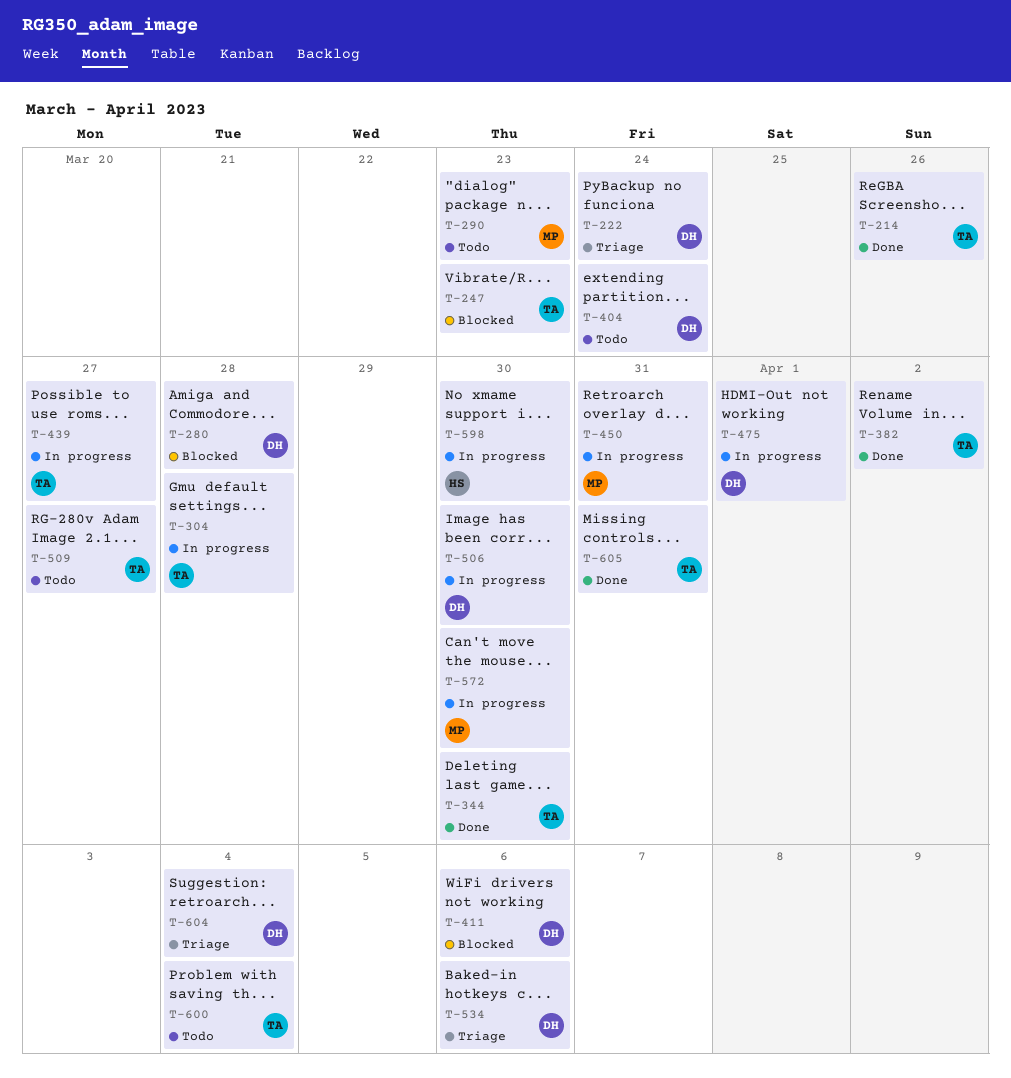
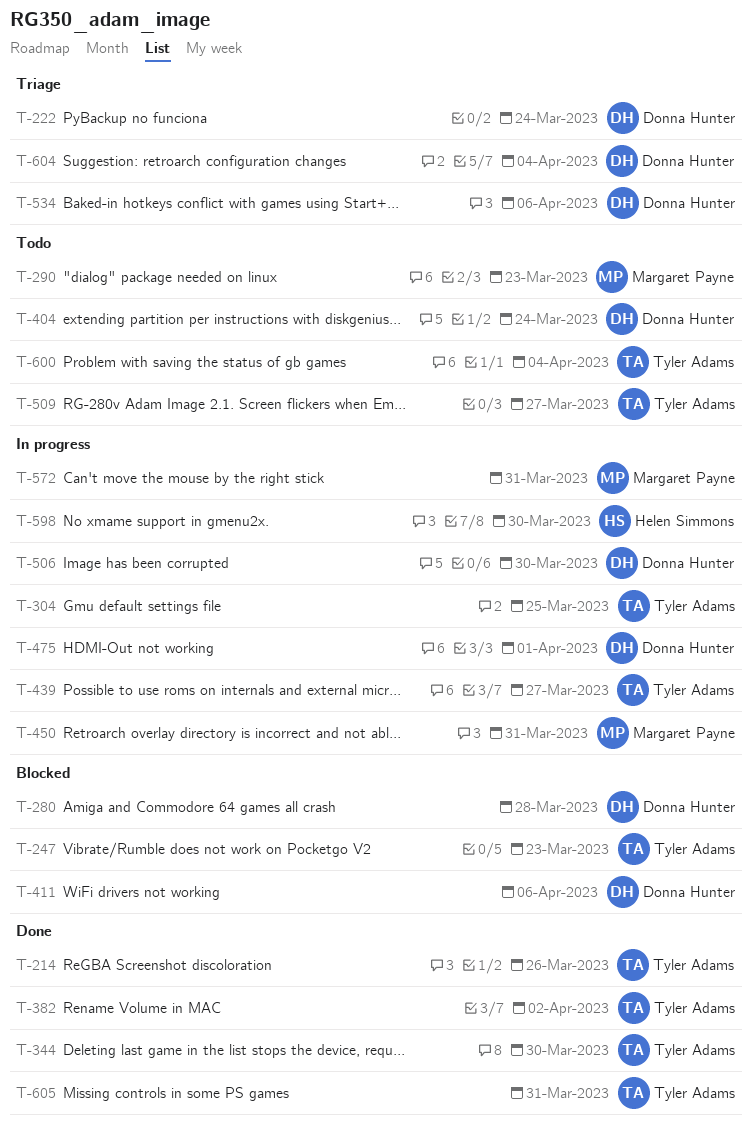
T-304, due: Mar 28 -> Mar 25
T-572, due: Mar 30 -> Mar 31

